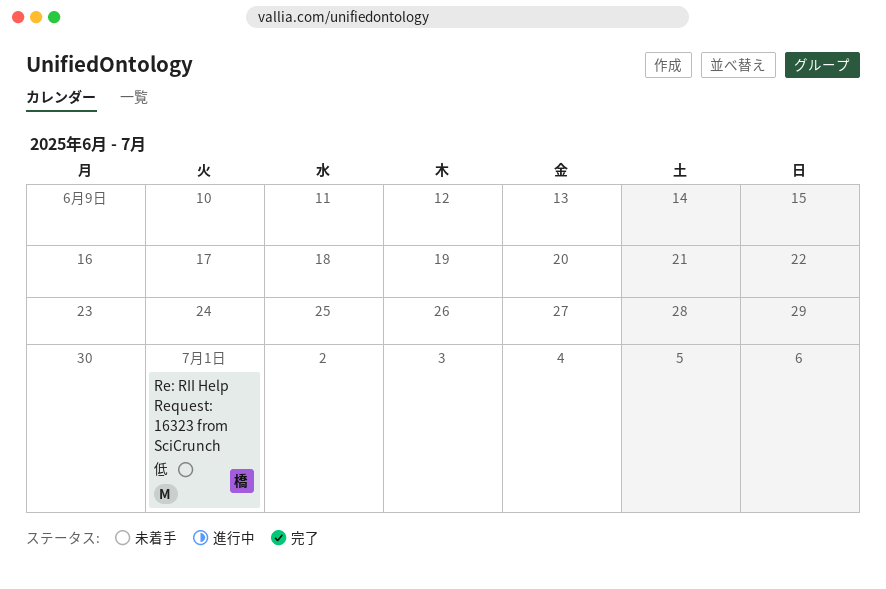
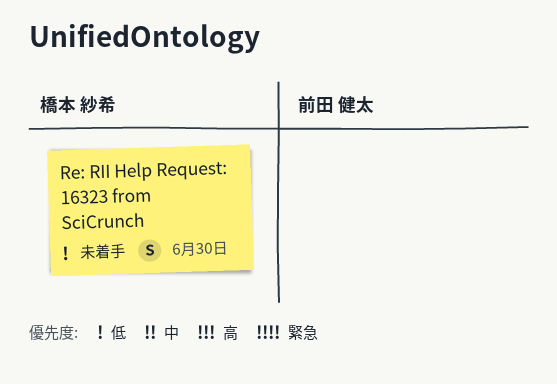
Re: RII Help Request: 16323 from SciCrunch, estimate: M -> S
Re: RII Help Request: 16323 from SciCrunch, due: Jul 1 -> Jun 30

